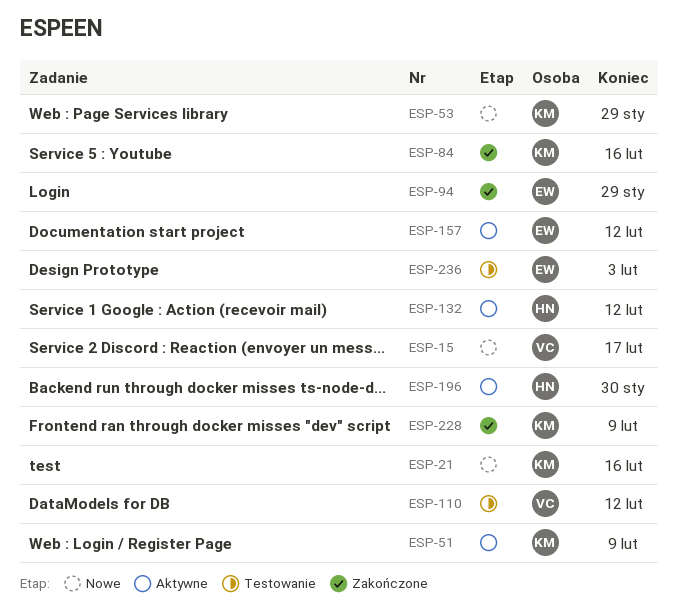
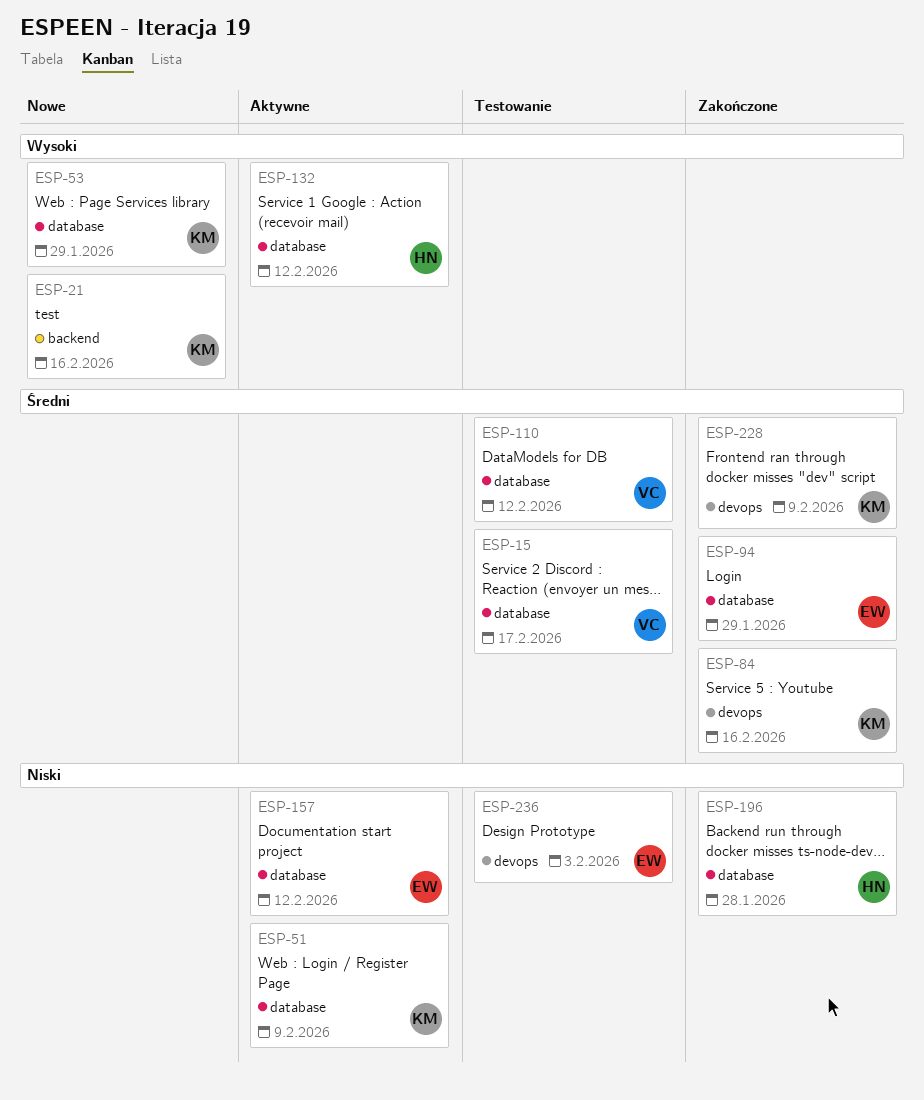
ESP-15, status: Nowe -> Testowanie
ESP-196, status: Aktywne -> Zakończone
ESP-196, due: Jan 30 -> Jan 28

